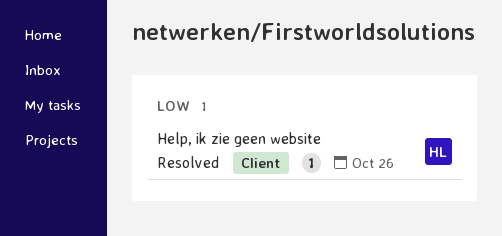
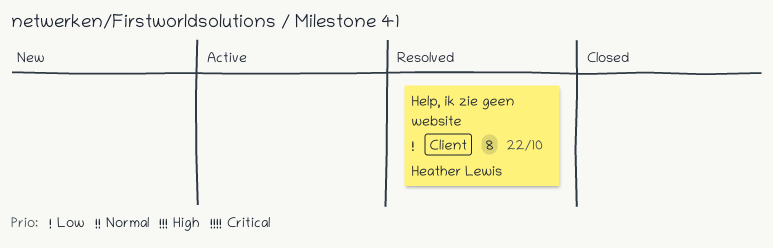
Help, ik zie geen website, estimate: 1 -> 8
Help, ik zie geen website, due: Oct 26 -> Oct 22

